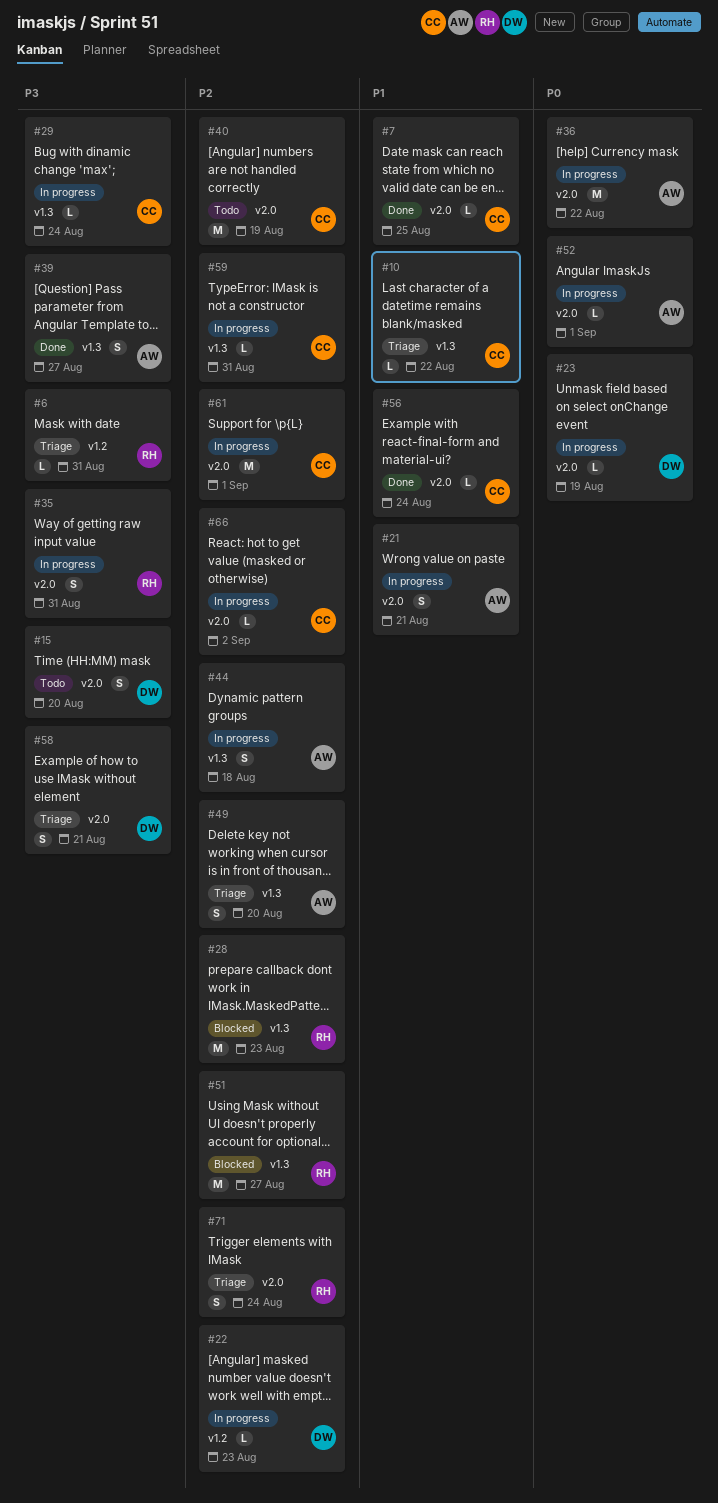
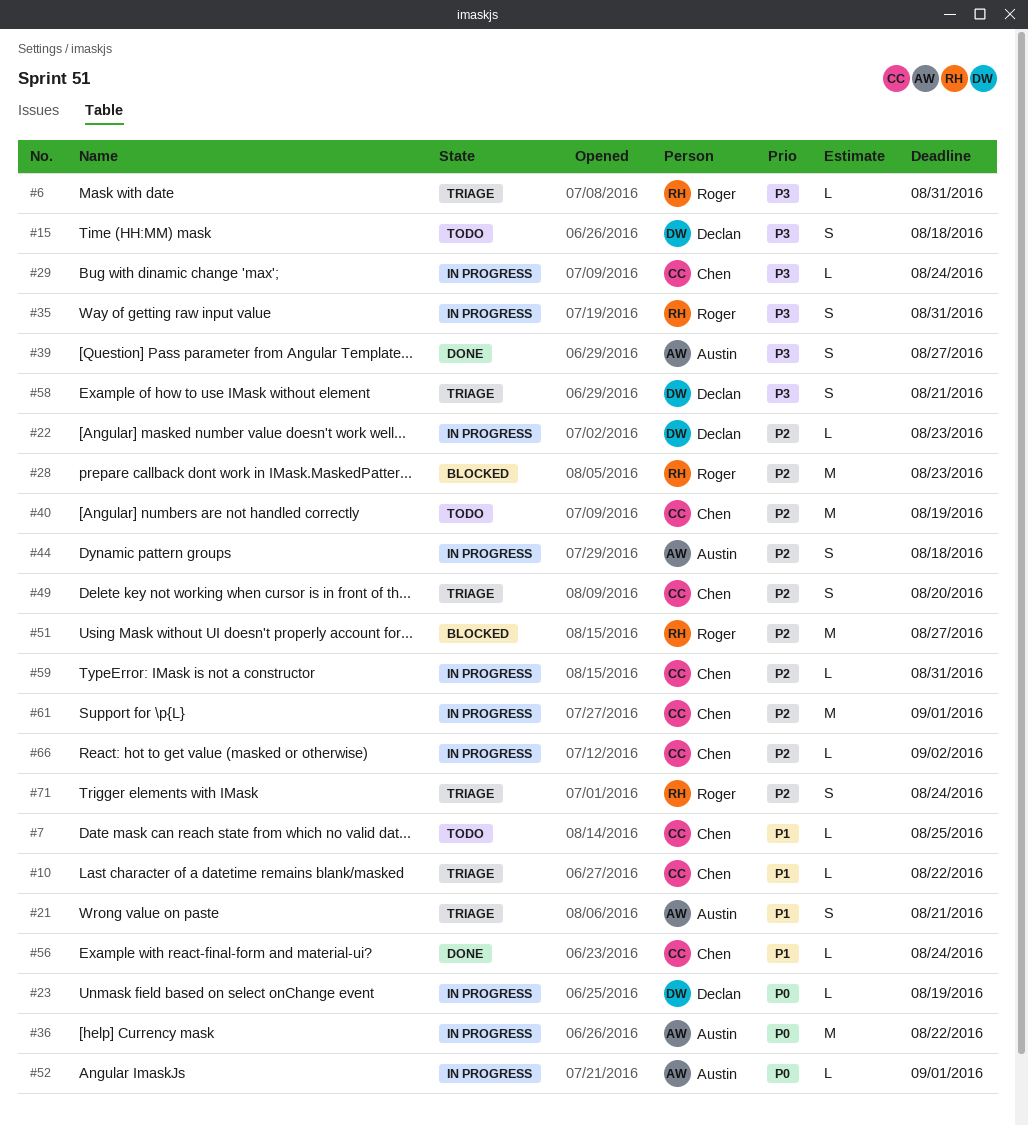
#7, status: Done -> Todo
#15, due: Aug 20 -> Aug 18
#21, status: In progress -> Triage
#49, owner: Austin -> Chen

